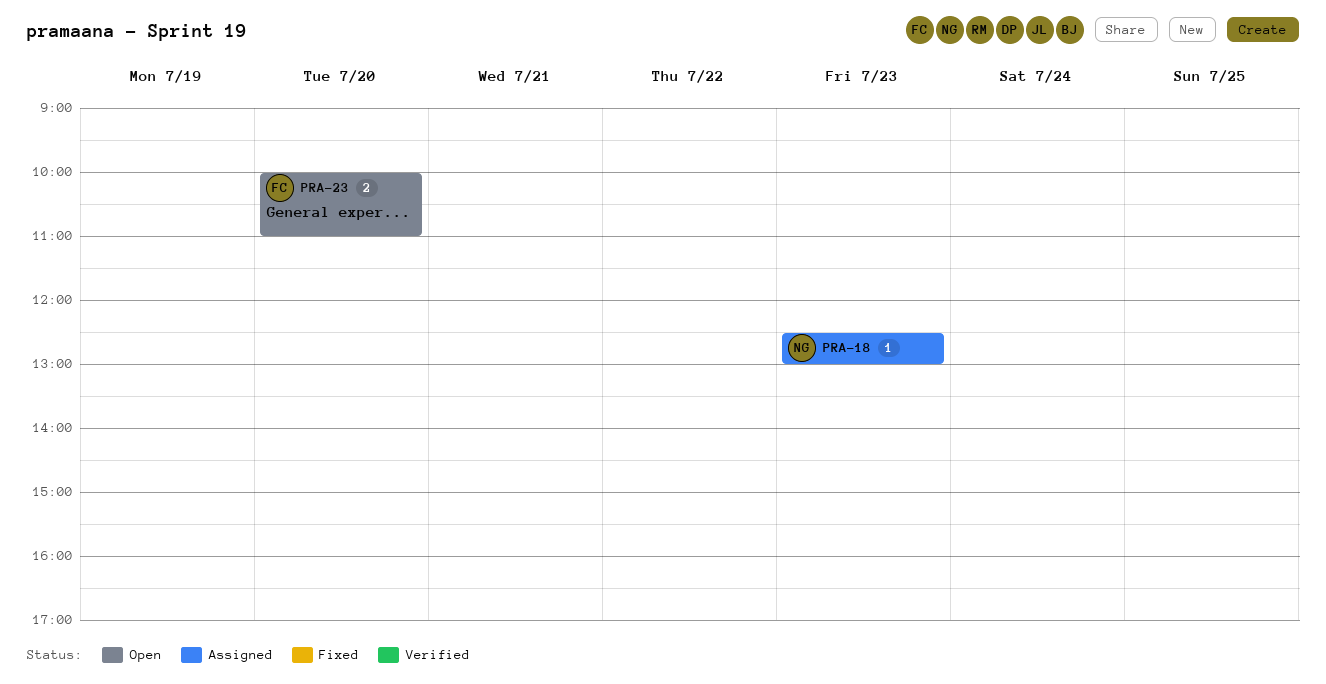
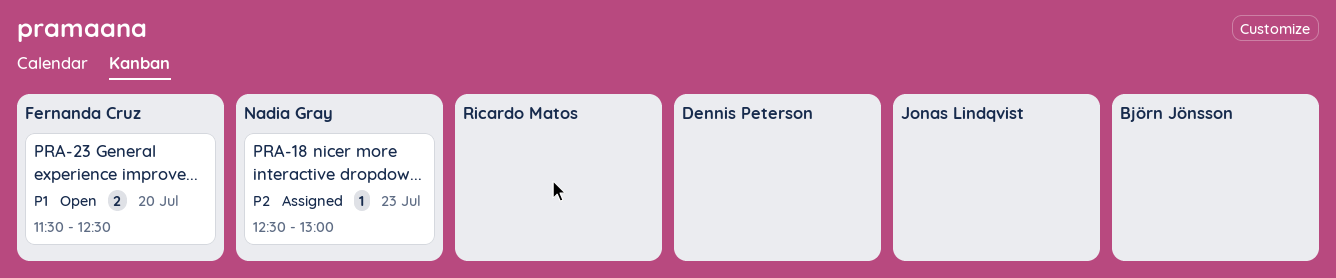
PRA-23, begins: 10:00 -> 11:30
PRA-23, ends: 11:00 -> 12:30

